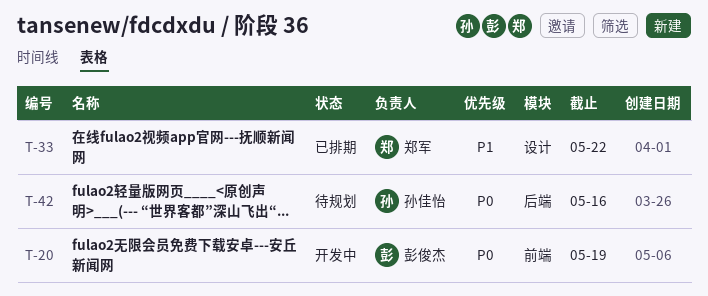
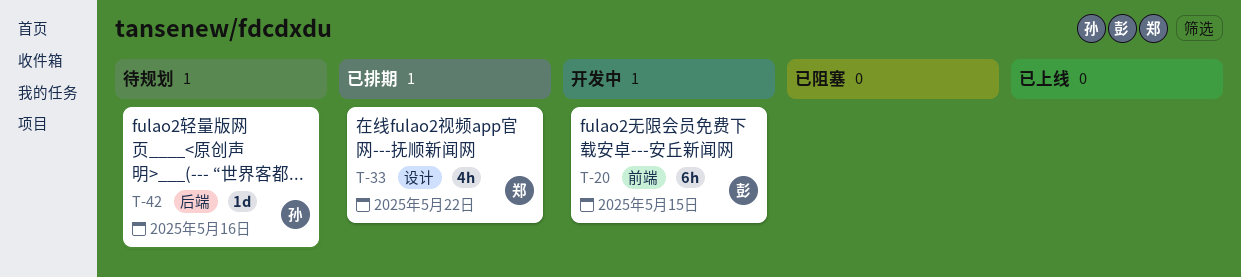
T-20, due: May 19 -> May 15

